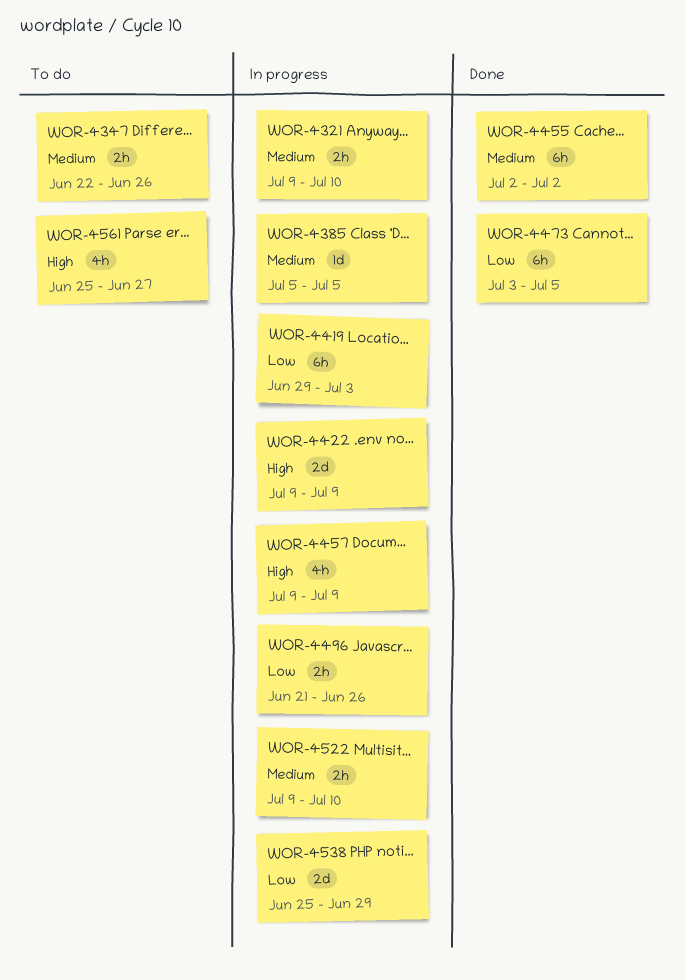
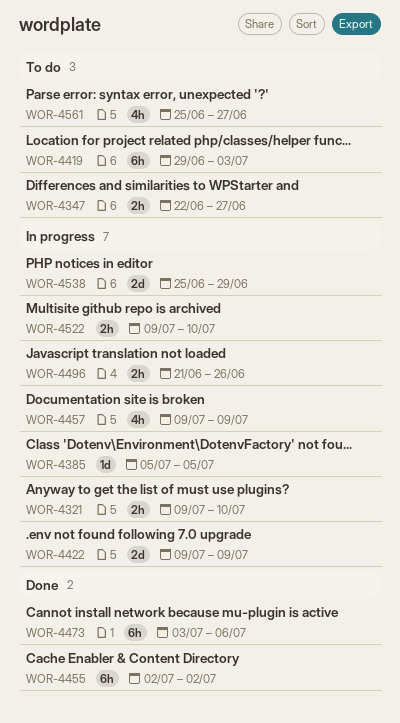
WOR-4347, due: Jun 26 -> Jun 27
WOR-4419, status: In progress -> To do
WOR-4473, due: Jul 5 -> Jul 6

